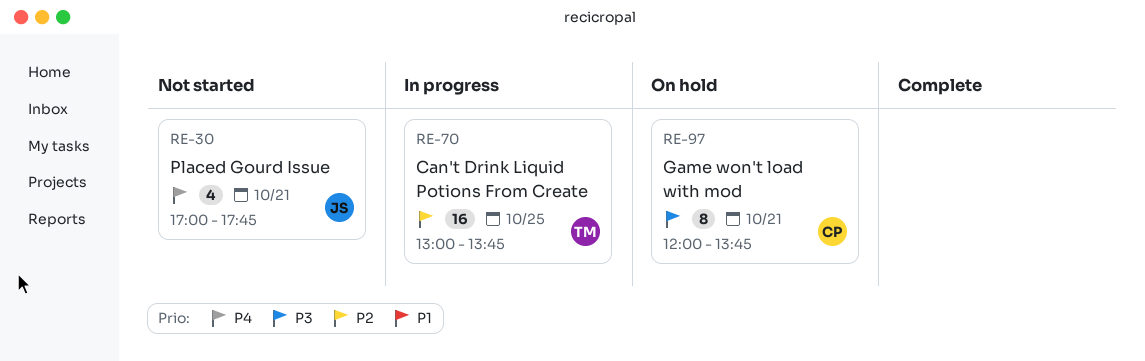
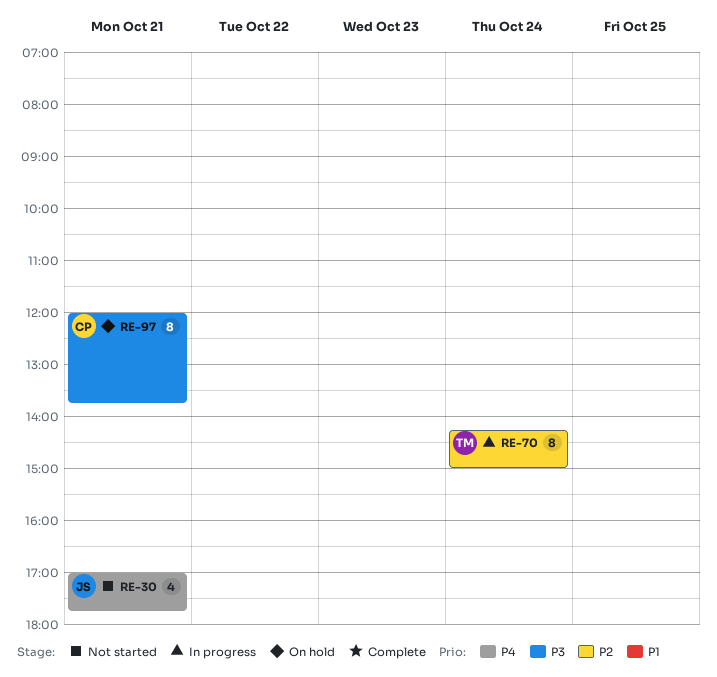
RE-70, estimate: 16 -> 8
RE-70, day: Oct 25 -> Oct 24
RE-70, begins: 13:00 -> 14:15
RE-70, ends: 13:45 -> 15:00

